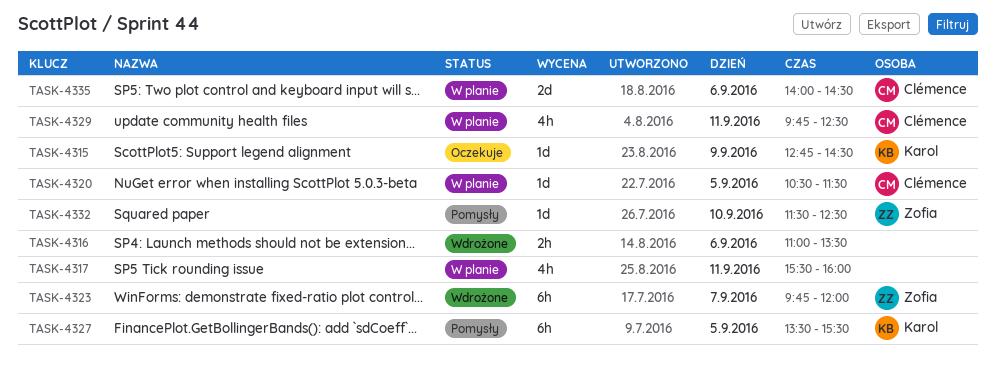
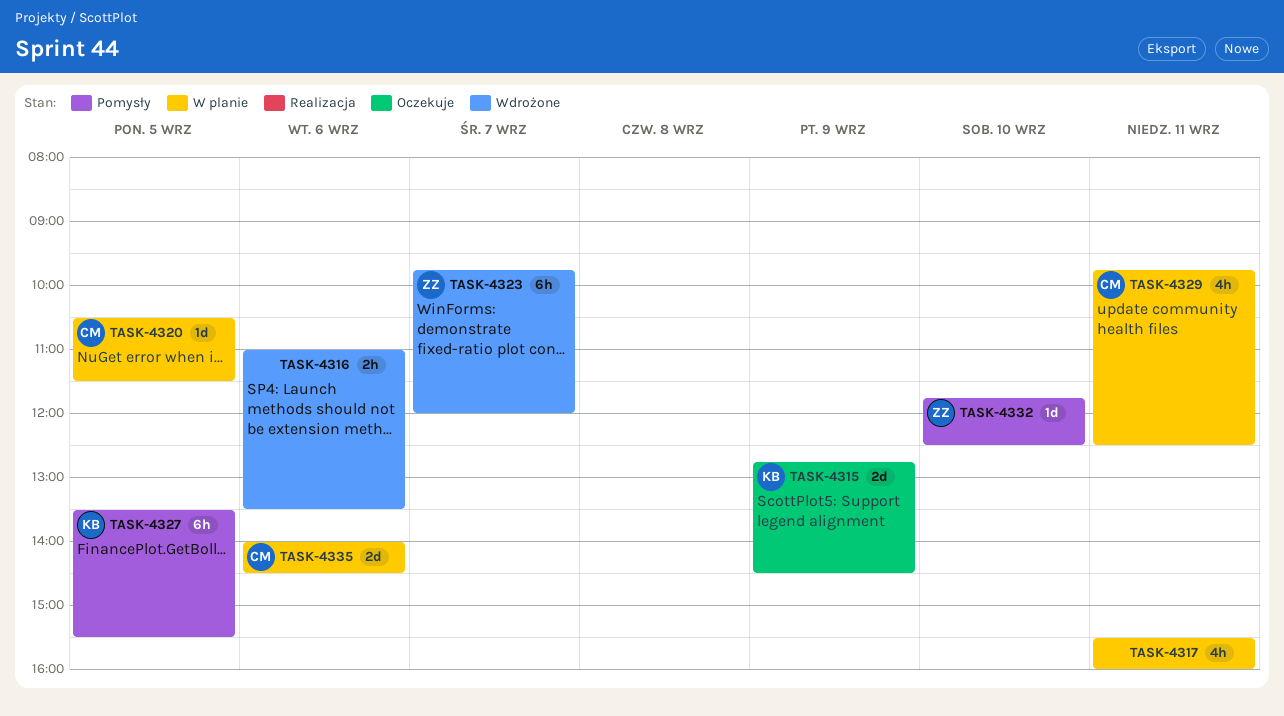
TASK-4315, estimate: 1d -> 2d
TASK-4332, begins: 11:30 -> 11:45

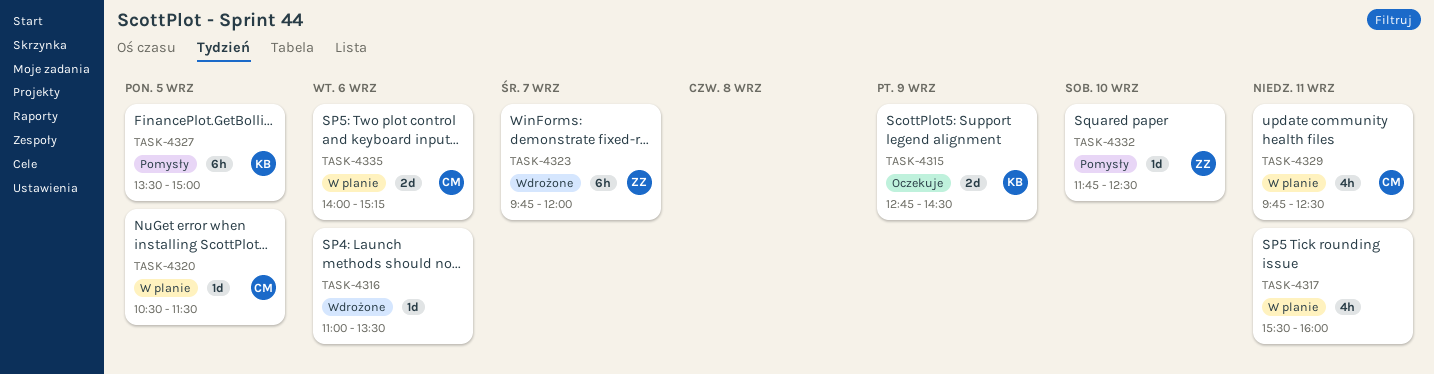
TASK-4316, estimate: 2h -> 1d
TASK-4327, ends: 15:30 -> 15:00
TASK-4335, ends: 14:30 -> 15:15

